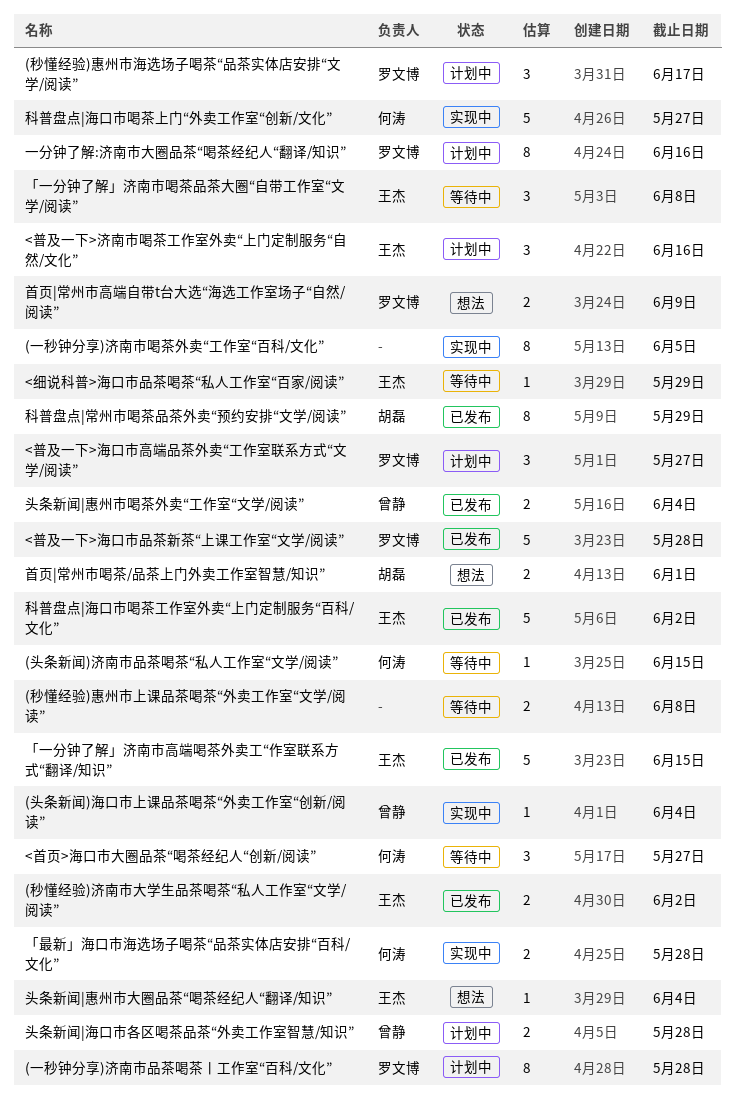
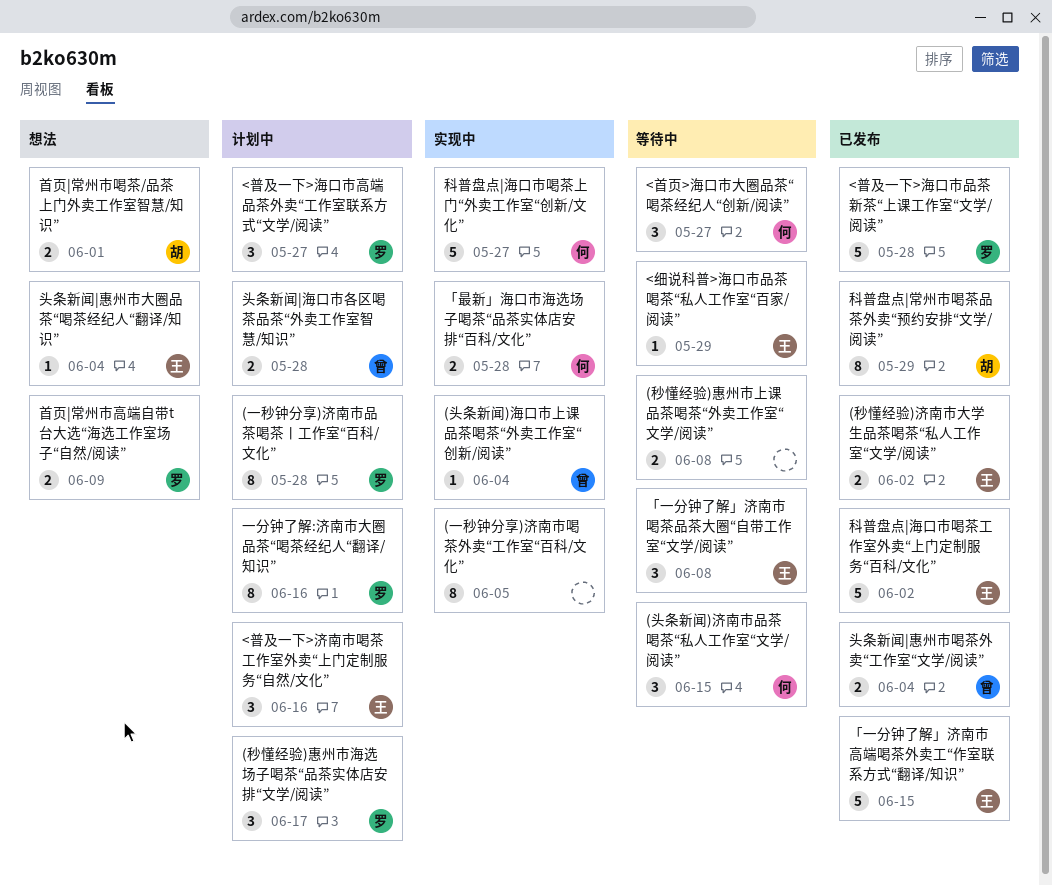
(头条新闻)济南市品茶喝茶“私人工作室“文学/阅读”, estimate: 1 -> 3

